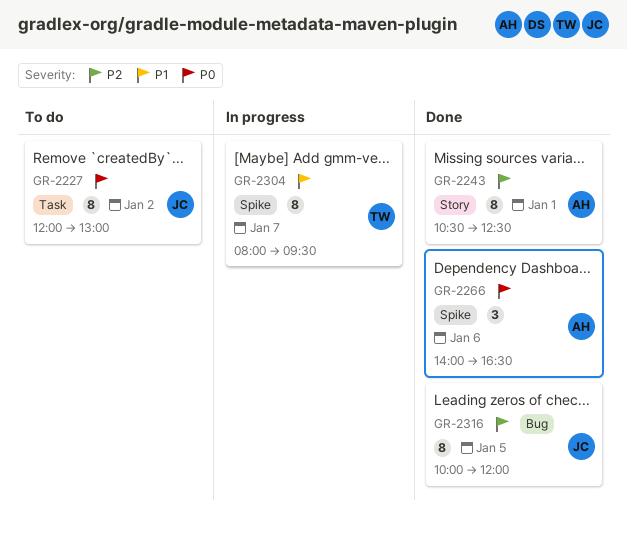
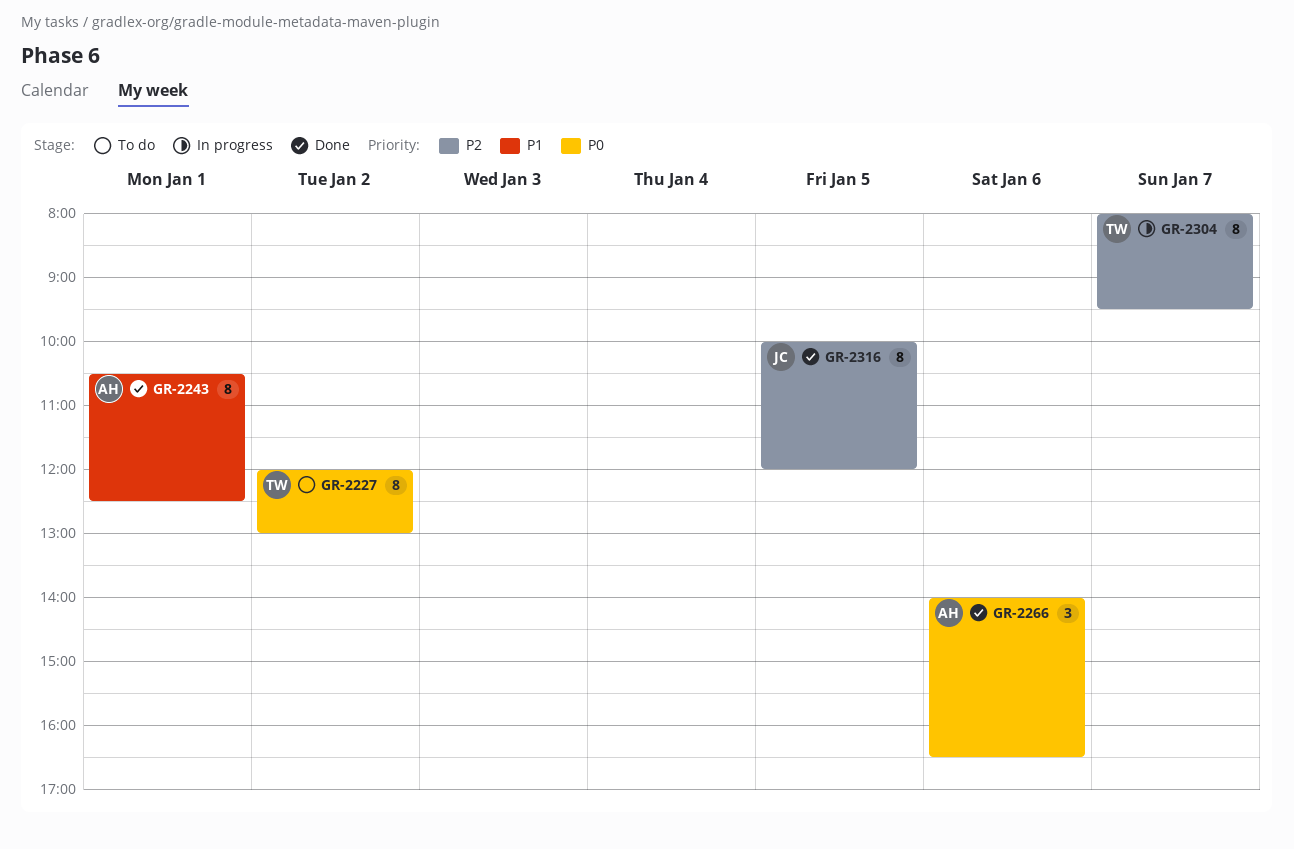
GR-2227, owner: JC -> TW
GR-2243, priority: P2 -> P1
GR-2304, priority: P1 -> P2

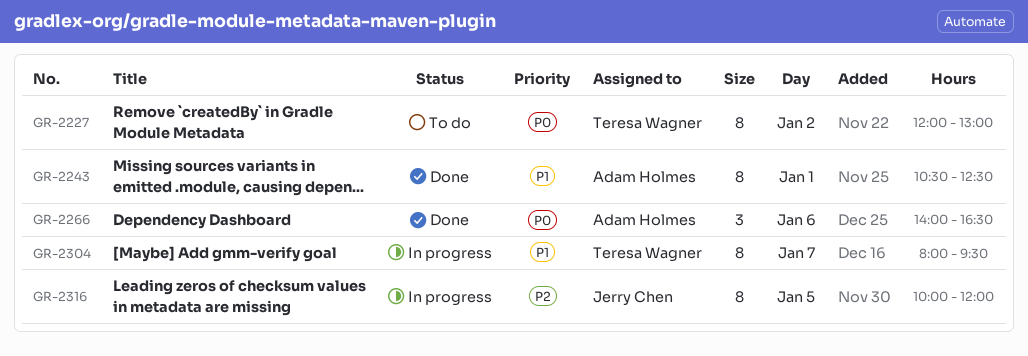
GR-2304, priority: P2 -> P1
GR-2316, status: Done -> In progress

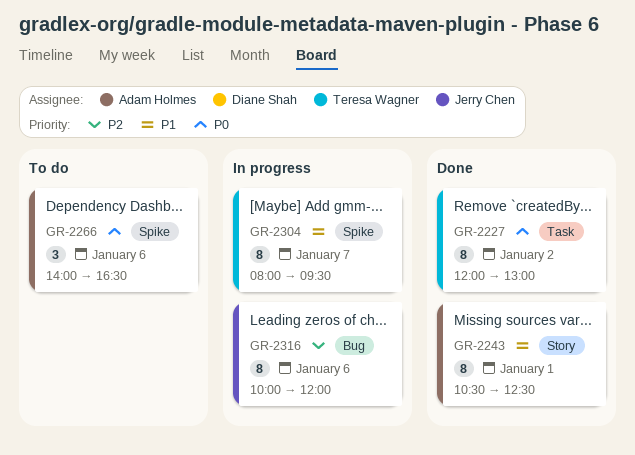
GR-2227, status: To do -> Done
GR-2266, status: Done -> To do
GR-2316, day: Jan 5 -> Jan 6

